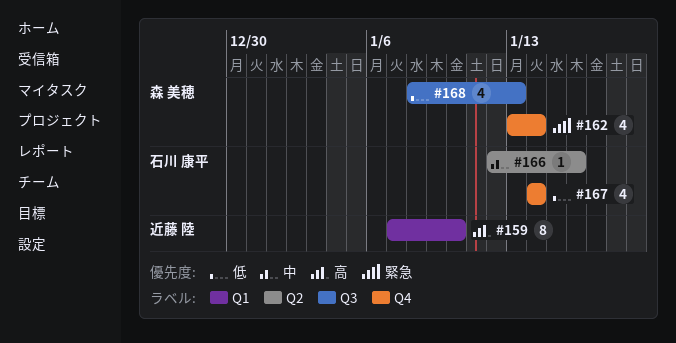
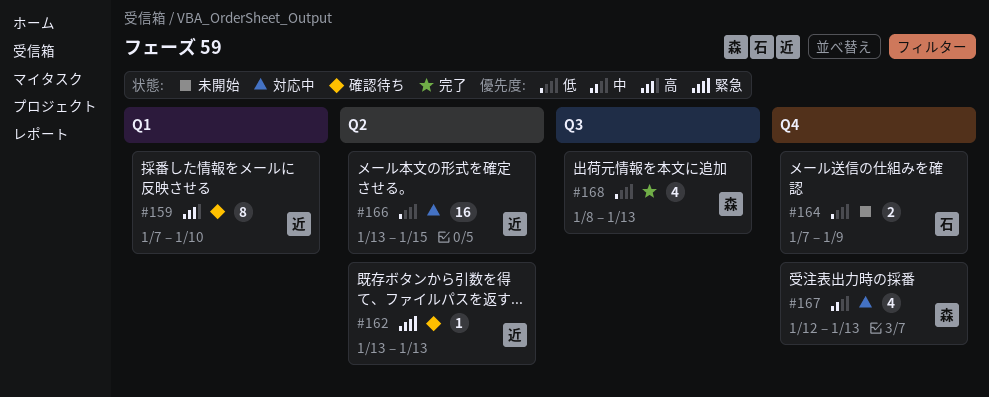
#162, owner: 森 美穂 -> 近藤 陸
#162, label: Q4 -> Q2
#162, estimate: 4 -> 1
#162, due: Jan 14 -> Jan 13
#164: none -> present
#166, owner: 石川 康平 -> 近藤 陸
#166, priority: 中 -> 低
#166, estimate: 1 -> 16
#166, start: Jan 12 -> Jan 13
#166, due: Jan 16 -> Jan 15
#167, owner: 石川 康平 -> 森 美穂
#167, priority: 低 -> 中
#167, start: Jan 14 -> Jan 12
#167, due: Jan 14 -> Jan 13

